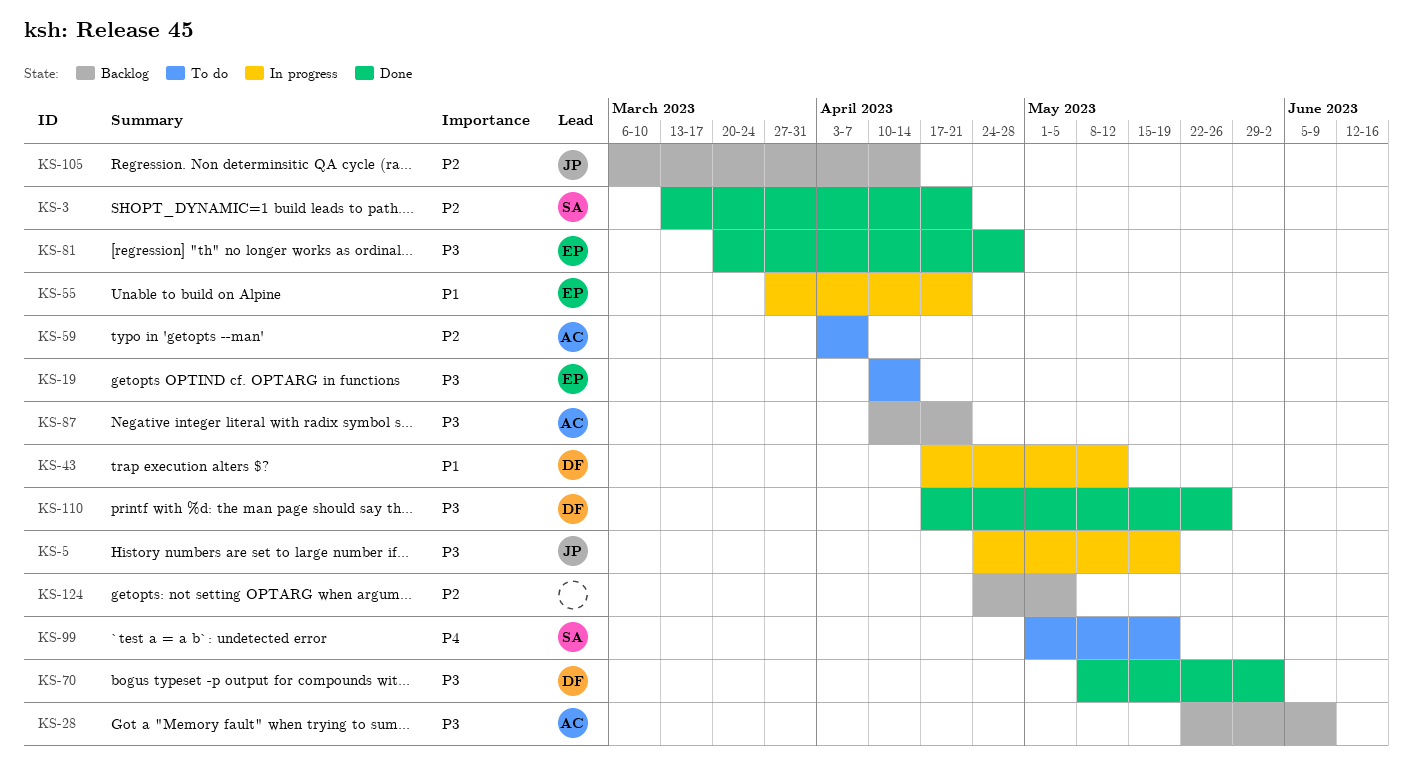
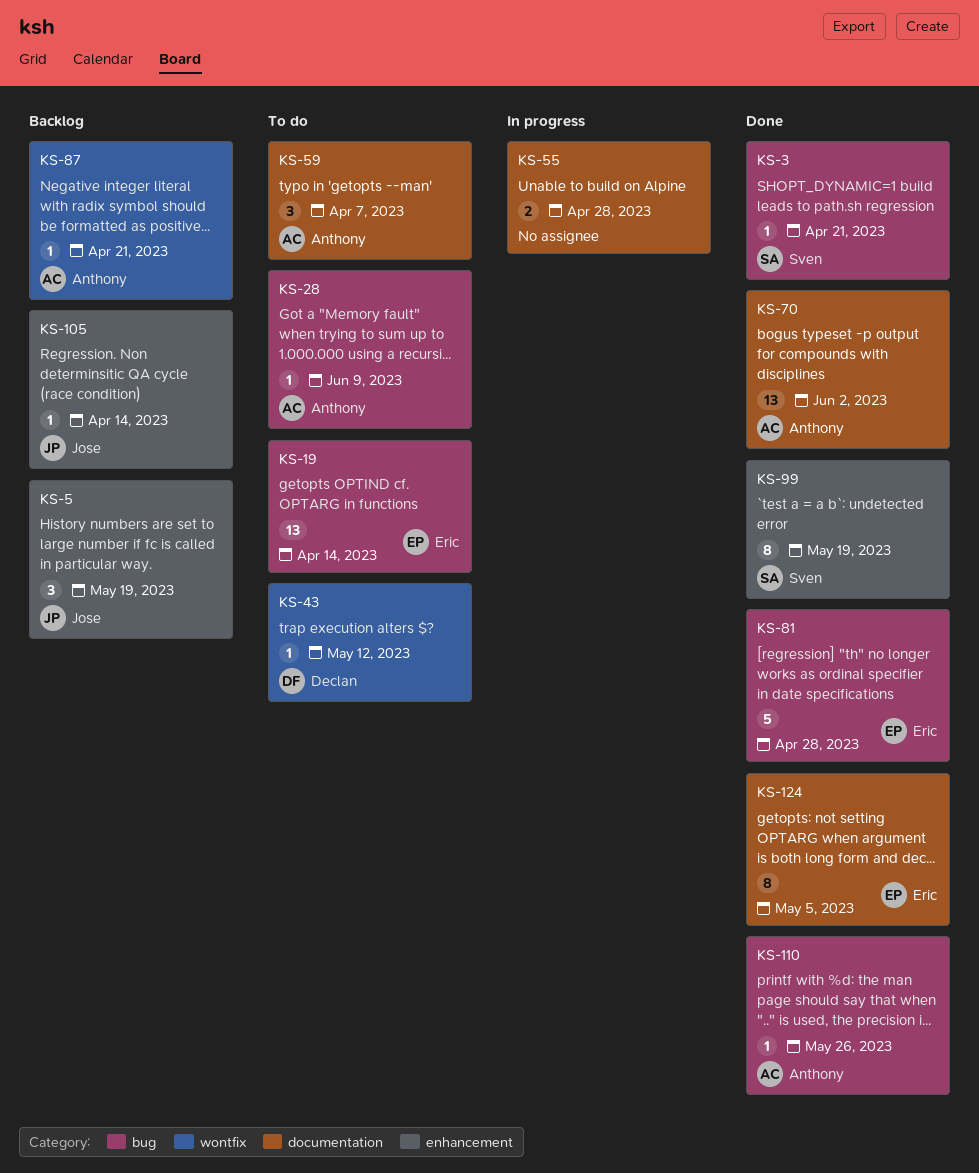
KS-5, status: In progress -> Backlog
KS-28, status: Backlog -> To do
KS-43, status: In progress -> To do
KS-55, owner: Eric -> none
KS-55, due: Apr 21 -> Apr 28
KS-70, owner: Declan -> Anthony
KS-99, status: To do -> Done
KS-110, owner: Declan -> Anthony
KS-124, status: Backlog -> Done
KS-124, owner: none -> Eric

